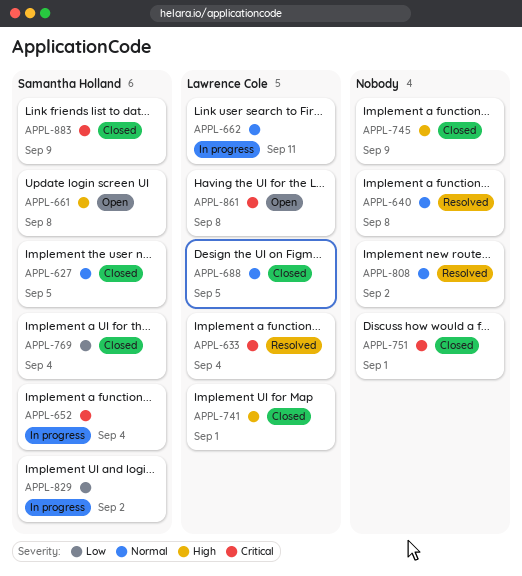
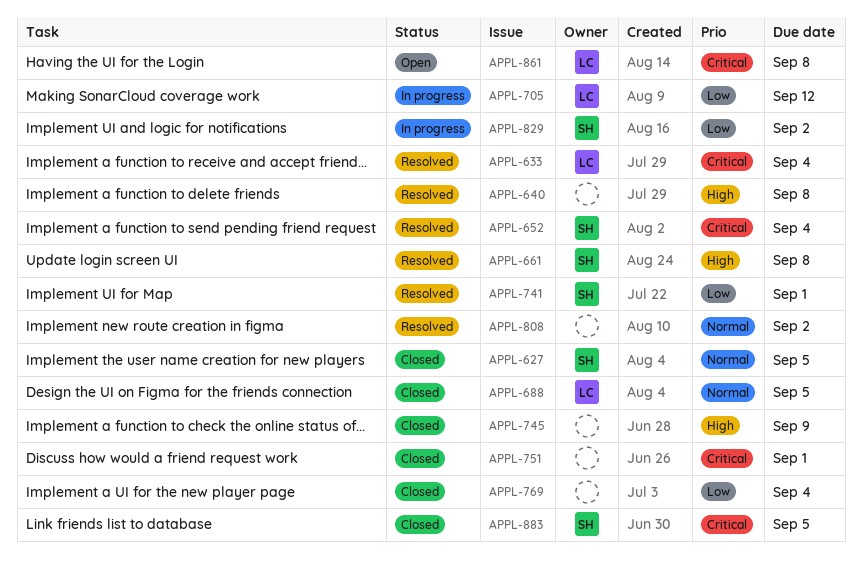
APPL-640, priority: Normal -> High
APPL-652, status: In progress -> Resolved
APPL-661, status: Open -> Resolved
APPL-662: present -> none
APPL-705: none -> present
APPL-741, status: Closed -> Resolved
APPL-741, owner: Lawrence Cole -> Samantha Holland
APPL-741, priority: High -> Low
APPL-769, owner: Samantha Holland -> none
APPL-883, due: Sep 9 -> Sep 5

